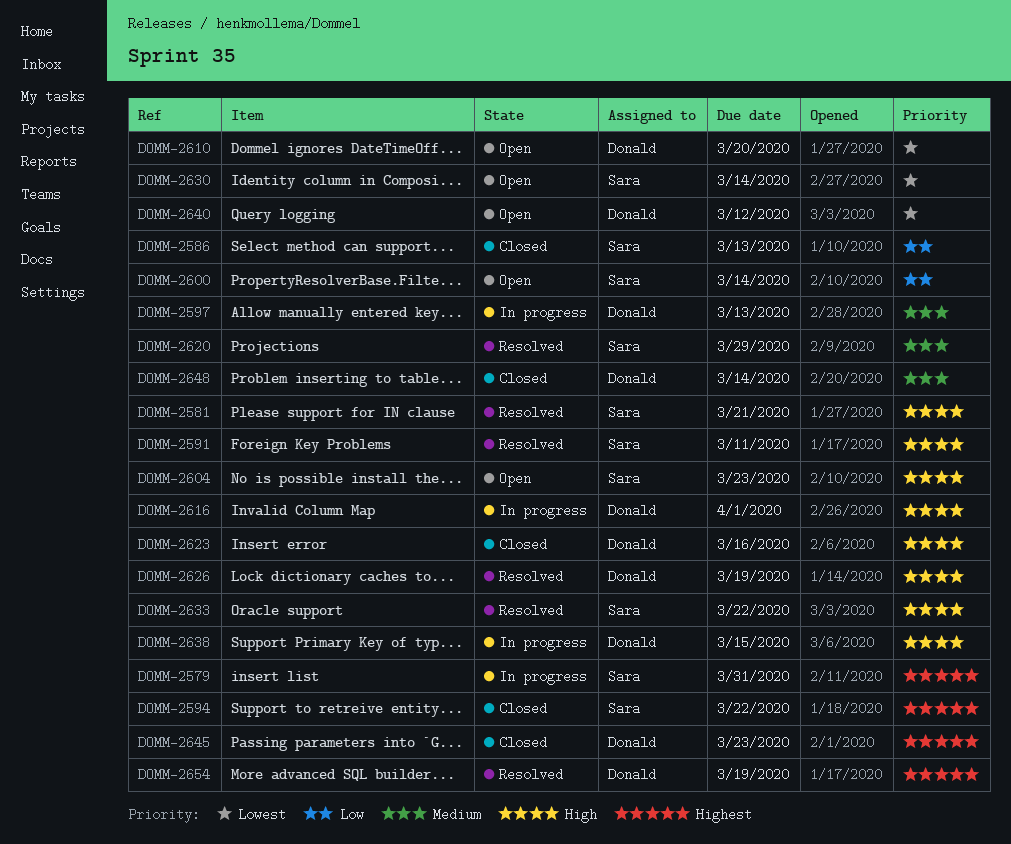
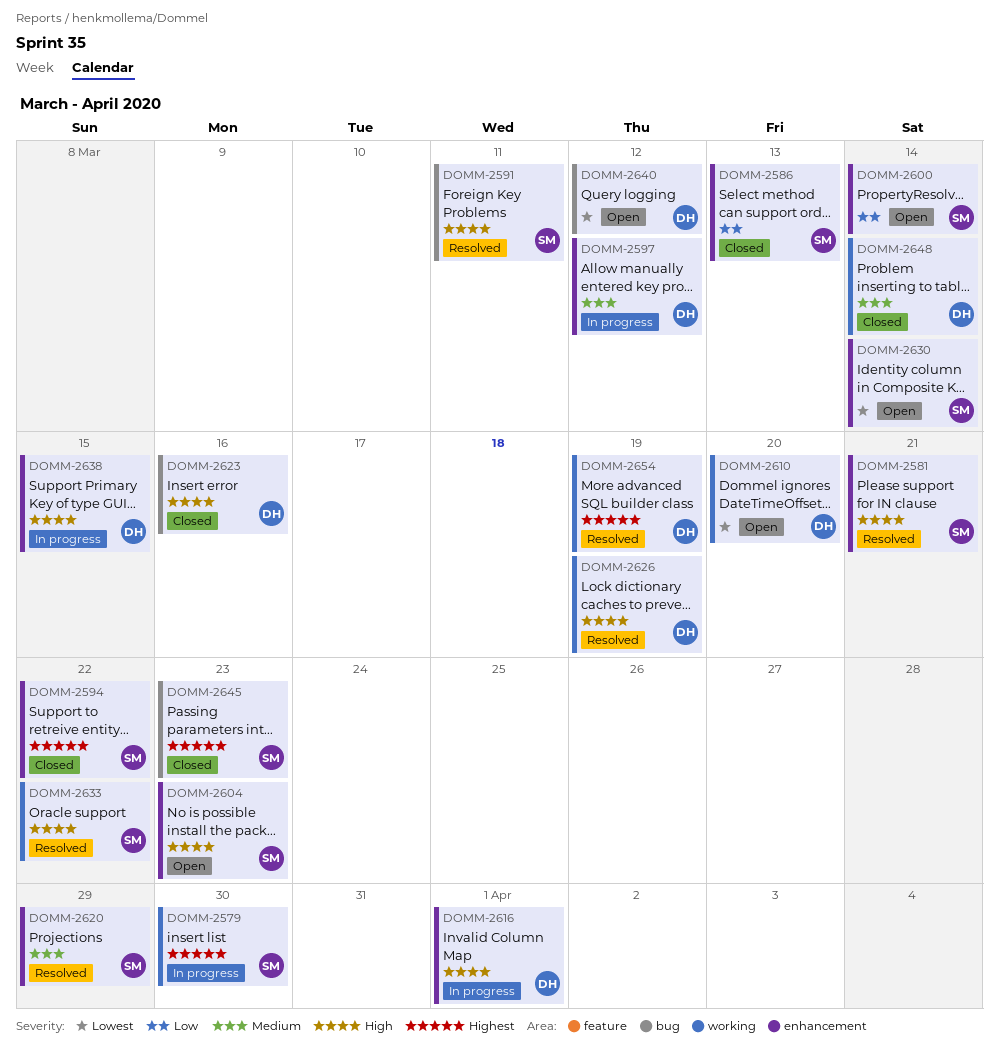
DOMM-2579, due: Mar 31 -> Mar 30
DOMM-2597, due: Mar 13 -> Mar 12
DOMM-2645, owner: Donald -> Sara

